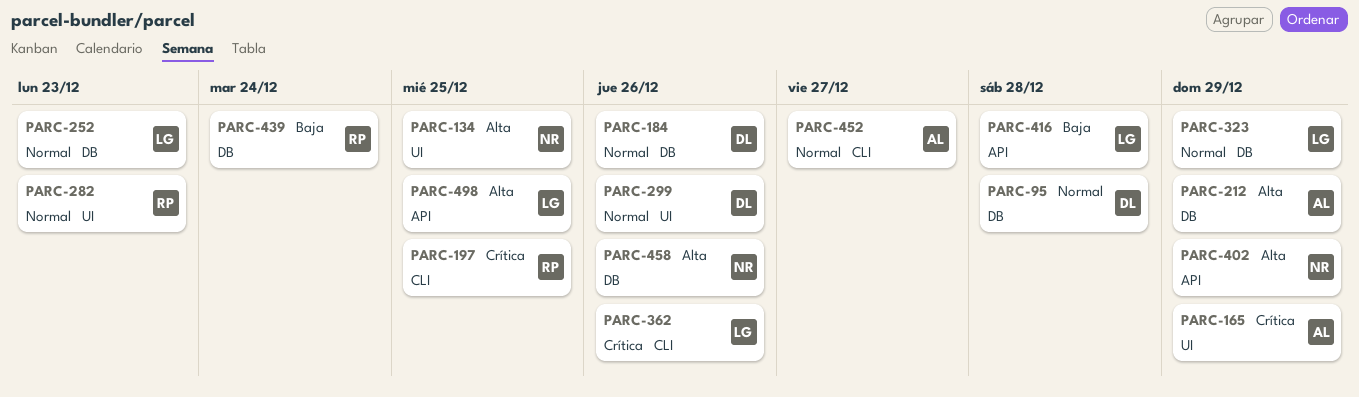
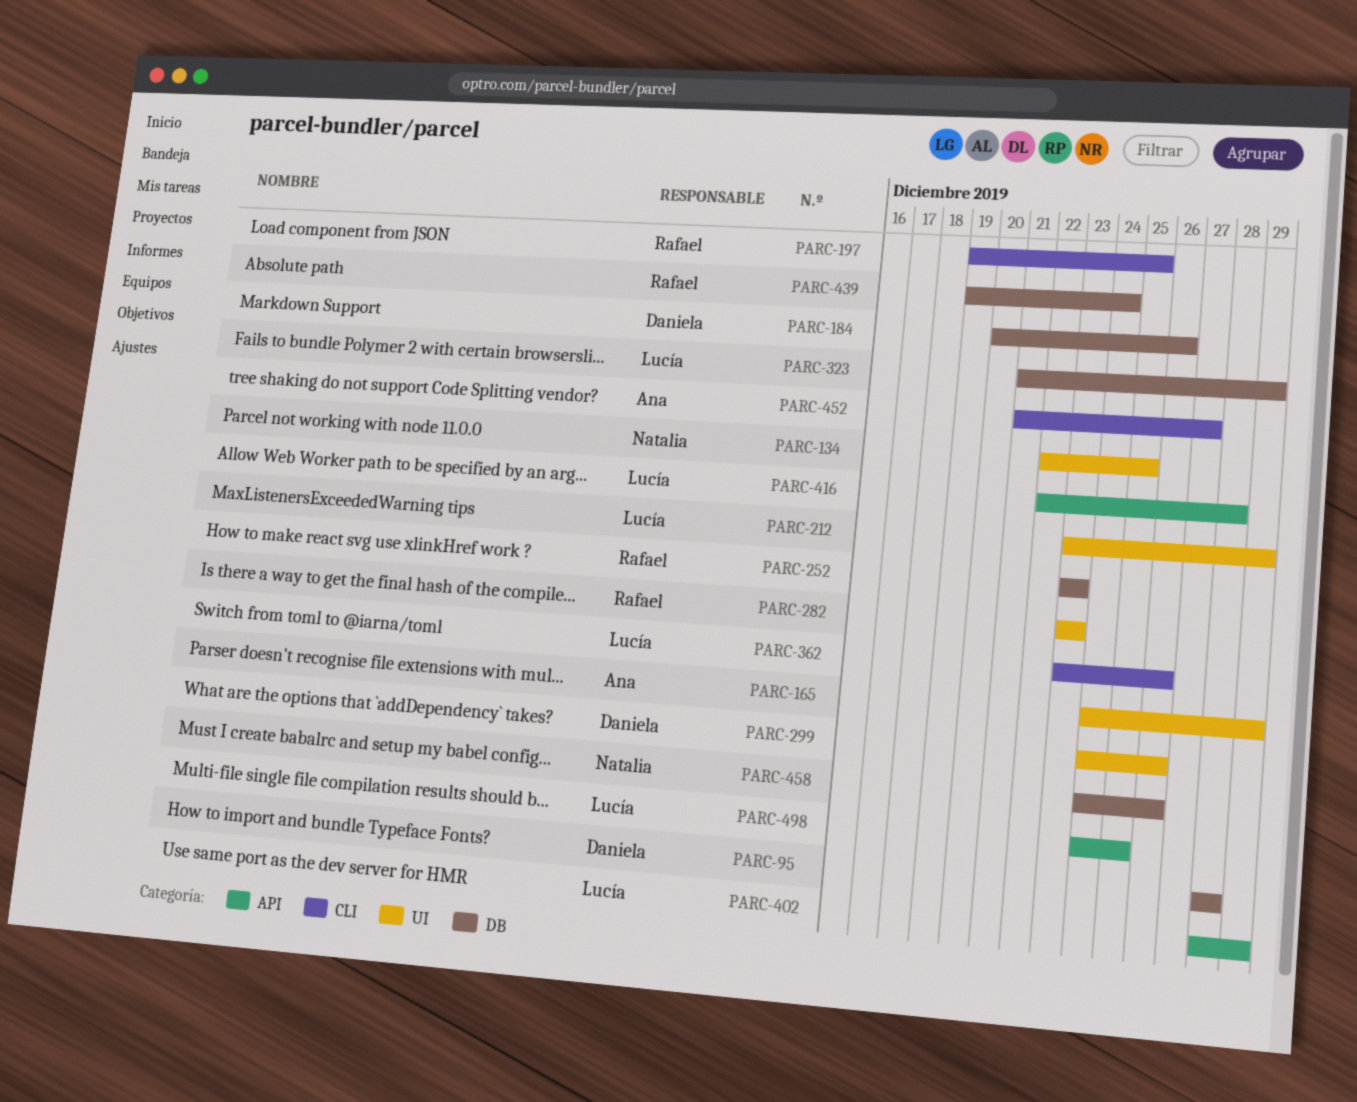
PARC-212, owner: Ana -> Lucía
PARC-212, label: DB -> UI
PARC-252, owner: Lucía -> Rafael
PARC-402, owner: Natalia -> Lucía

